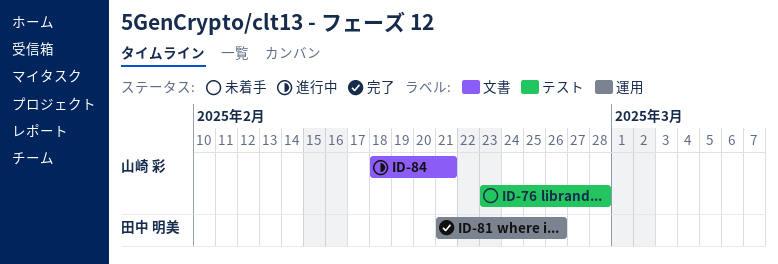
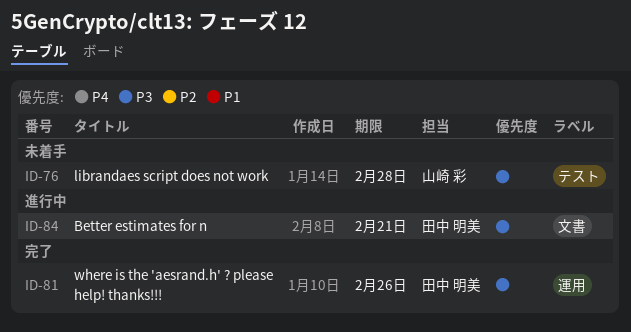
ID-84, owner: 山崎 彩 -> 田中 明美

